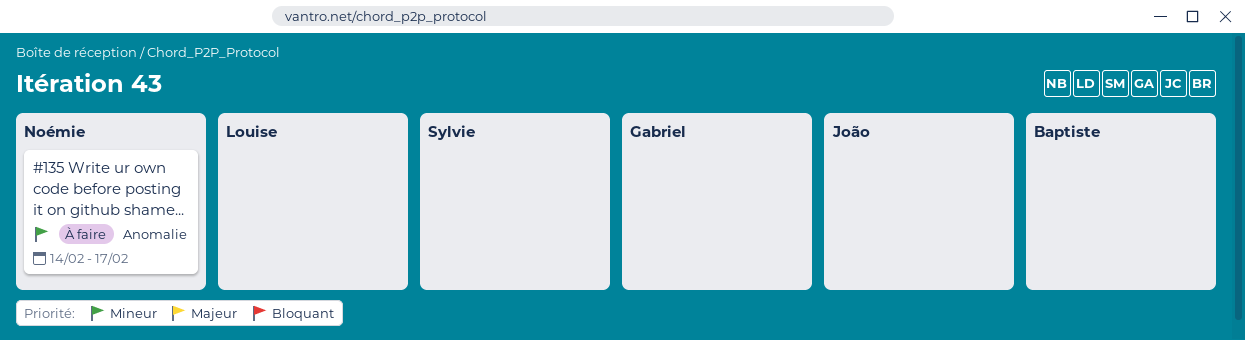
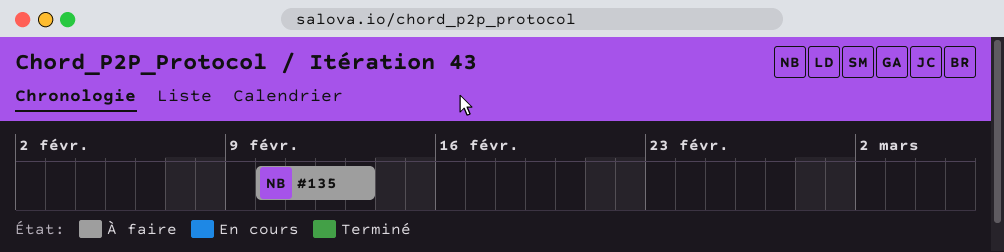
#135, start: Feb 14 -> Feb 10
#135, due: Feb 17 -> Feb 13

